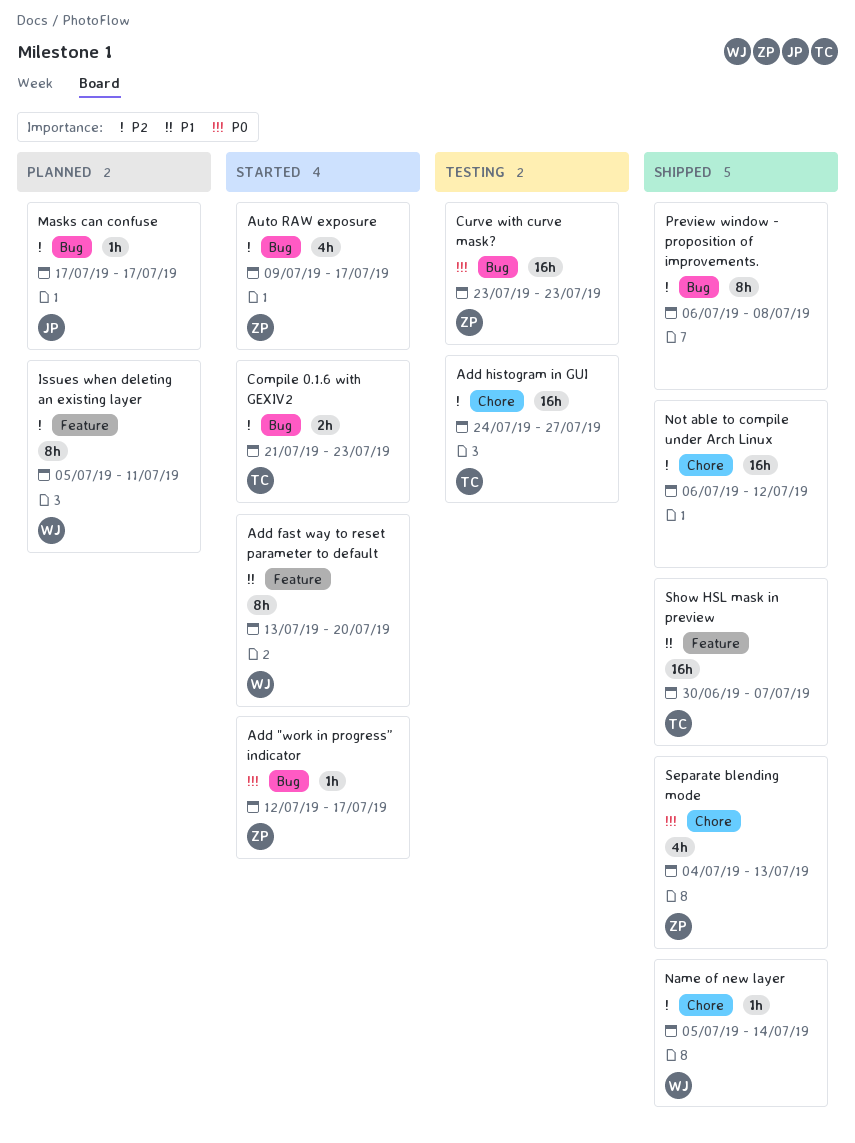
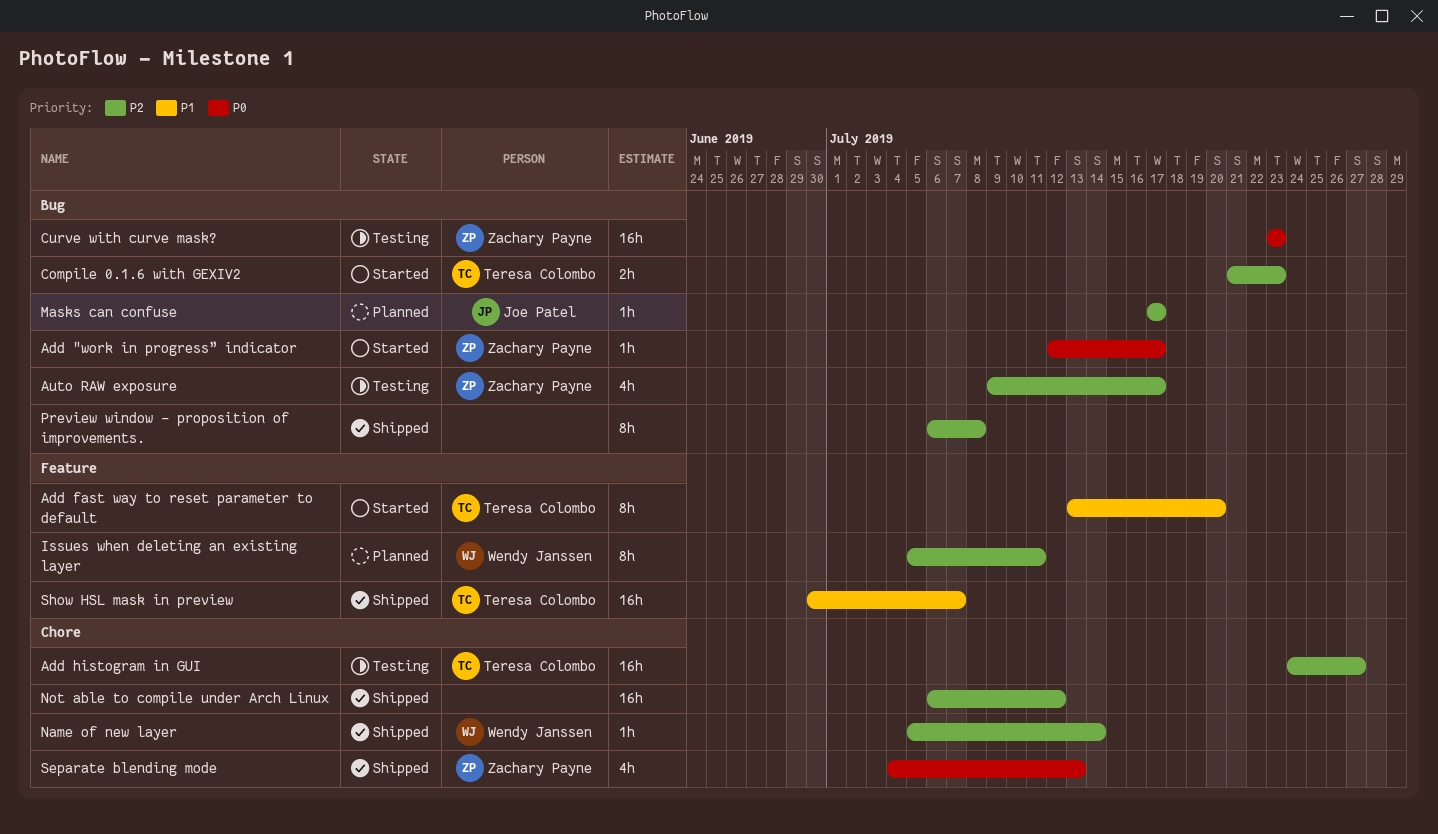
Add fast way to reset parameter to default, owner: Wendy Janssen -> Teresa Colombo
Auto RAW exposure, status: Started -> Testing

